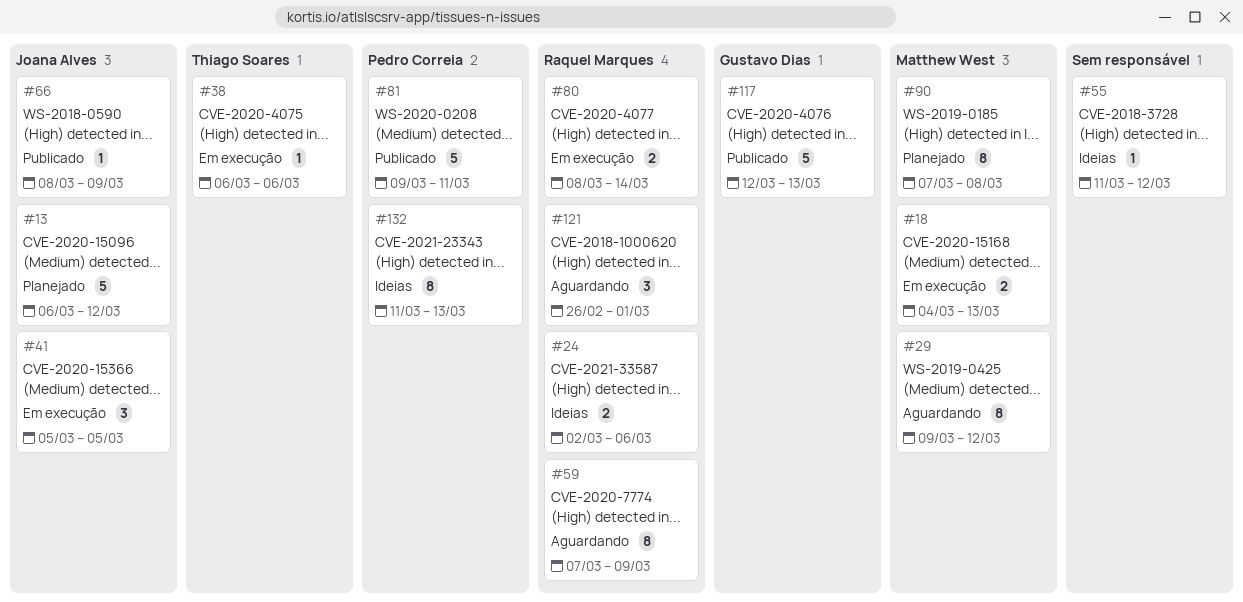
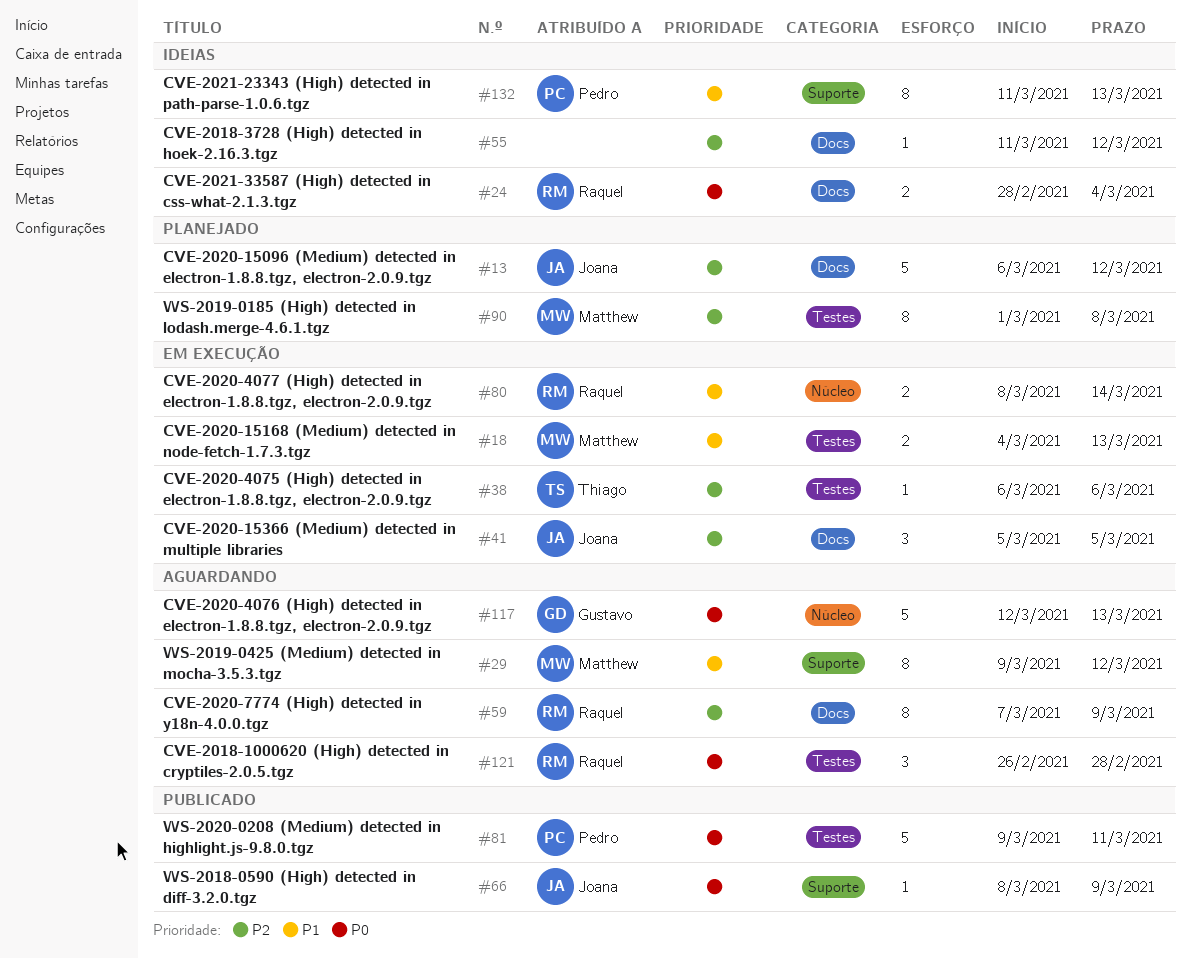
#24, start: Mar 2 -> Feb 28
#24, due: Mar 6 -> Mar 4
#90, start: Mar 7 -> Mar 1
#117, status: Publicado -> Aguardando
#121, due: Mar 1 -> Feb 28

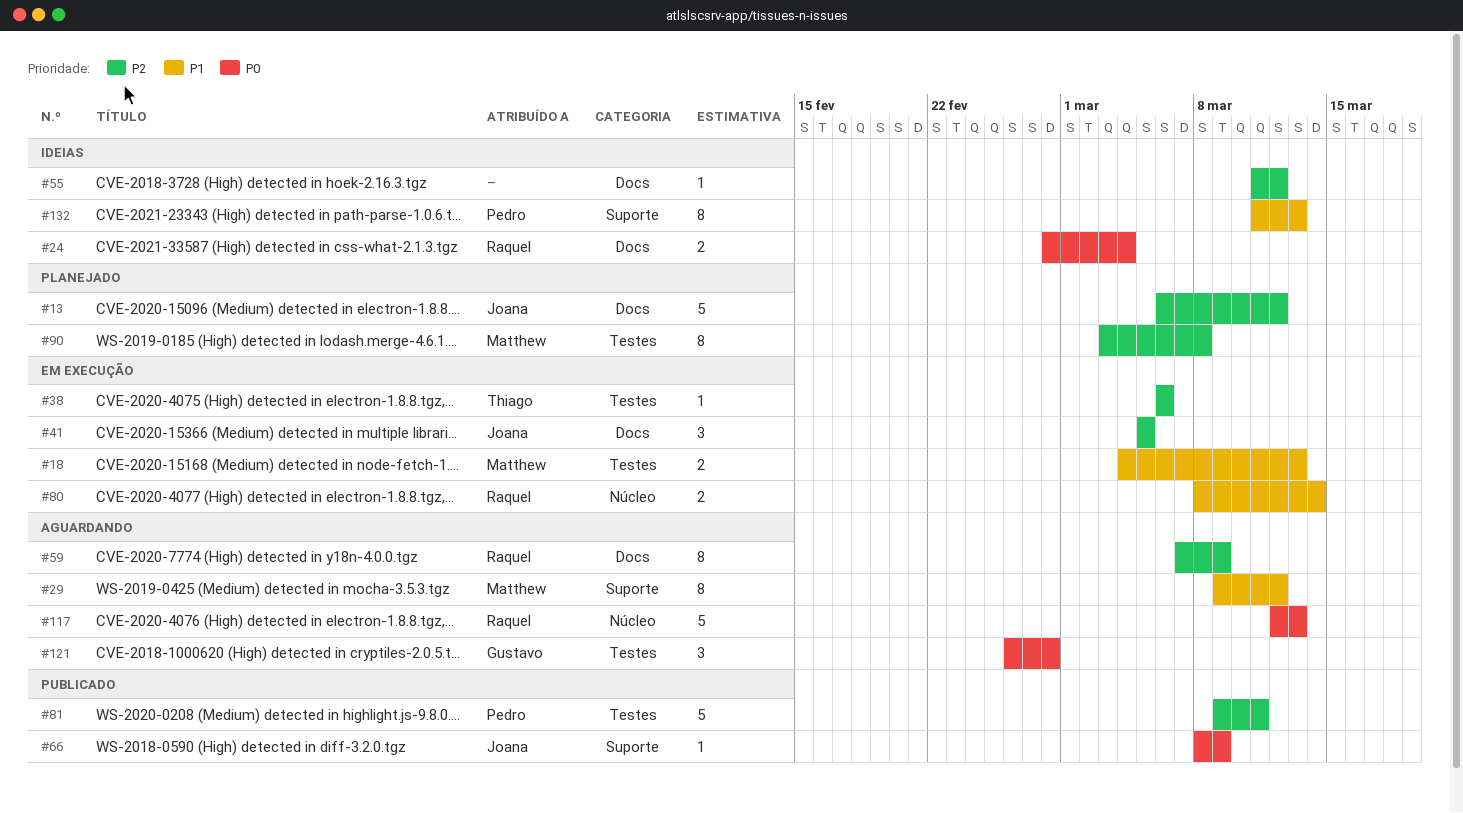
#81, priority: P0 -> P2
#90, start: Mar 1 -> Mar 3
#117, owner: Gustavo -> Raquel
#121, owner: Raquel -> Gustavo

